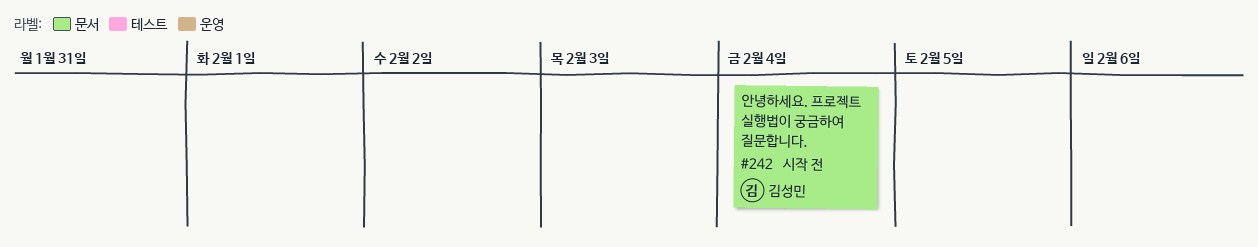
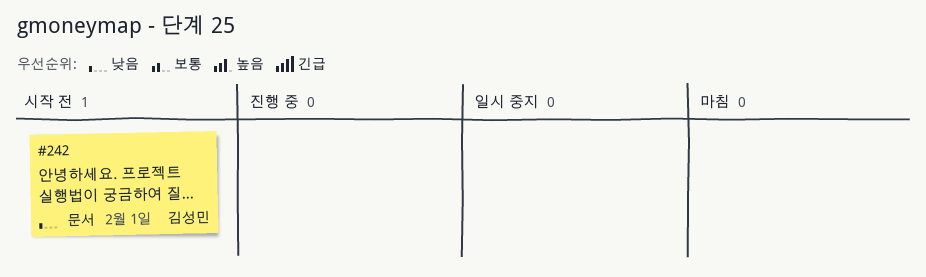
#242, due: Feb 4 -> Feb 1

